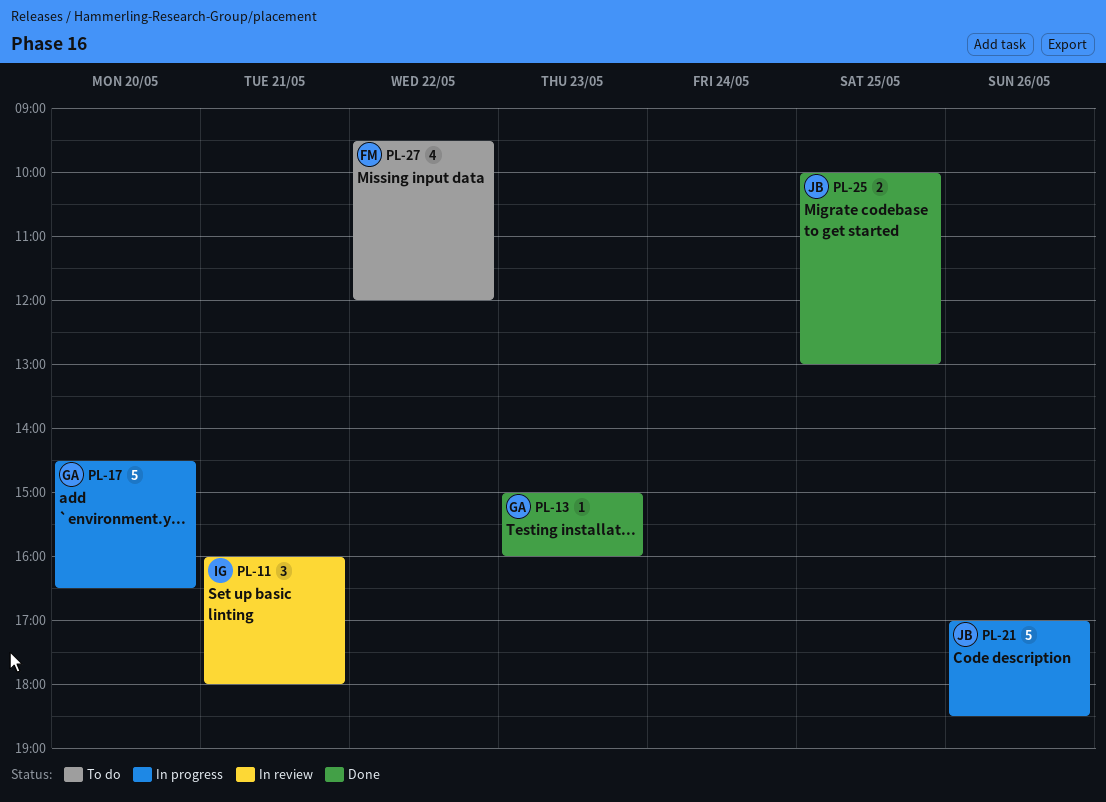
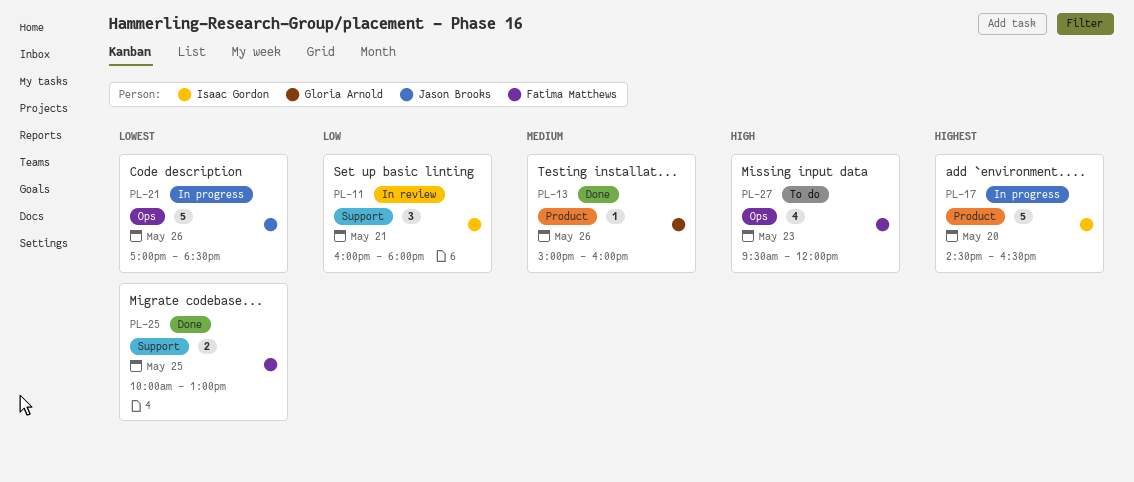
PL-13, day: May 23 -> May 26
PL-17, owner: Gloria Arnold -> Isaac Gordon
PL-25, owner: Jason Brooks -> Fatima Matthews
PL-27, day: May 22 -> May 23

